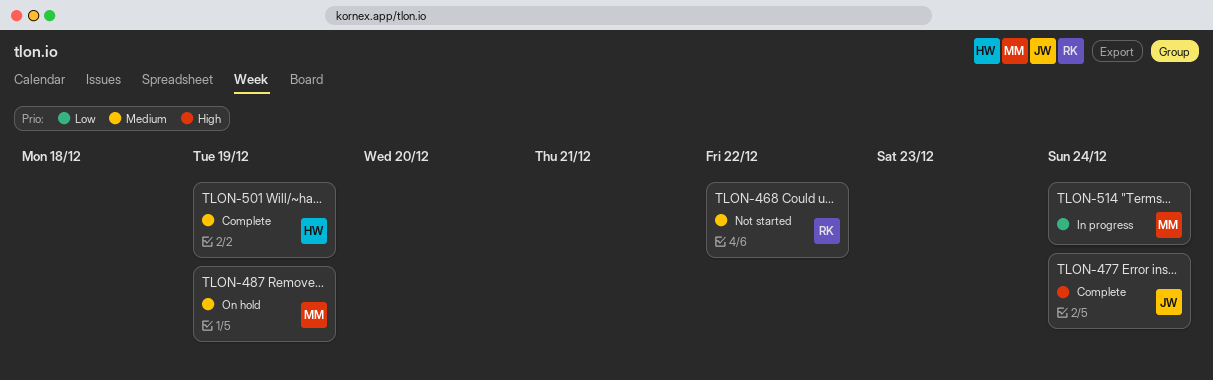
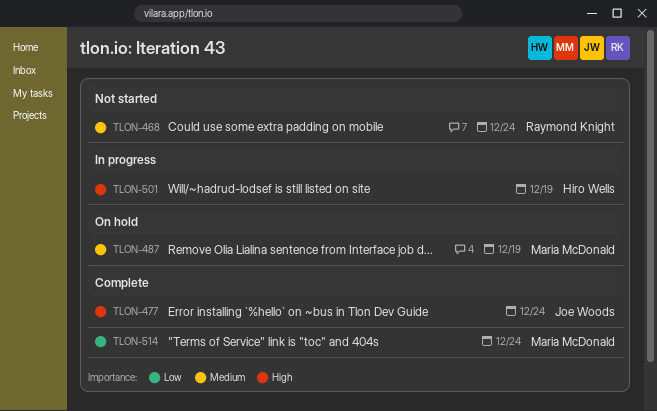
TLON-468, due: Dec 22 -> Dec 24
TLON-501, status: Complete -> In progress
TLON-501, priority: Medium -> High
TLON-514, status: In progress -> Complete

